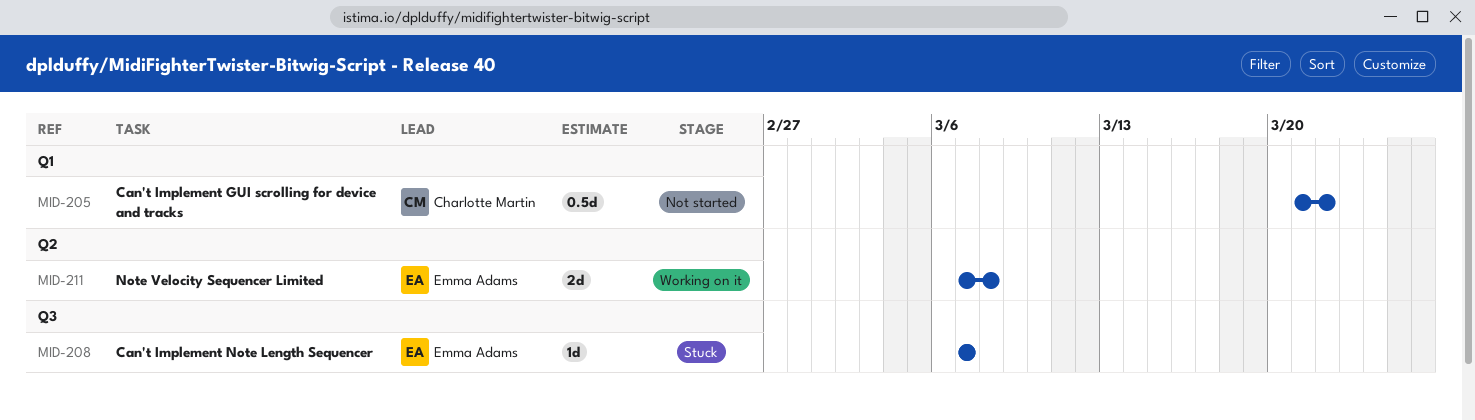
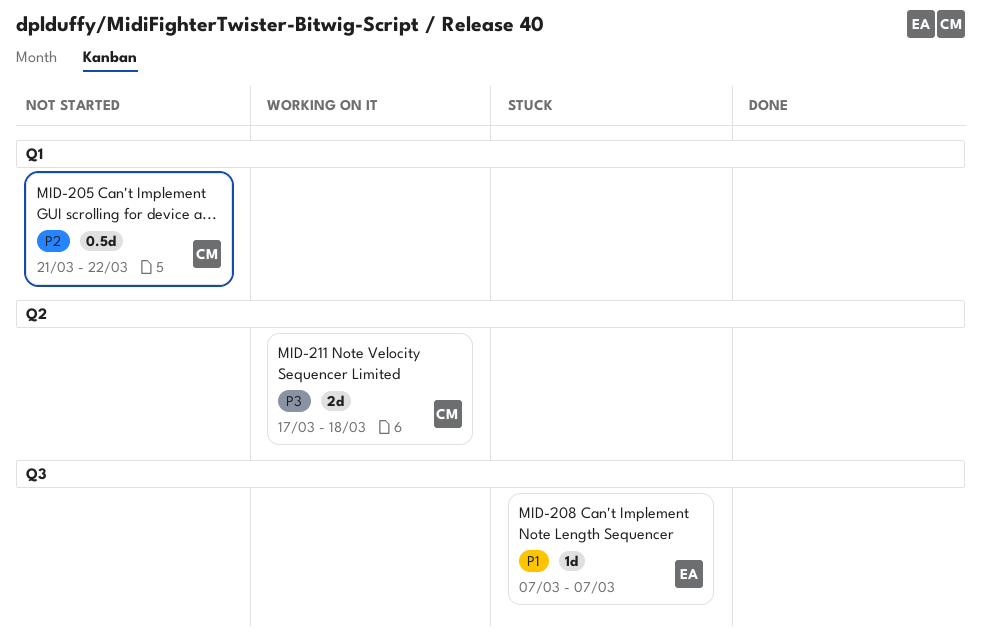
MID-211, owner: Emma Adams -> Charlotte Martin
MID-211, start: Mar 7 -> Mar 17
MID-211, due: Mar 8 -> Mar 18

